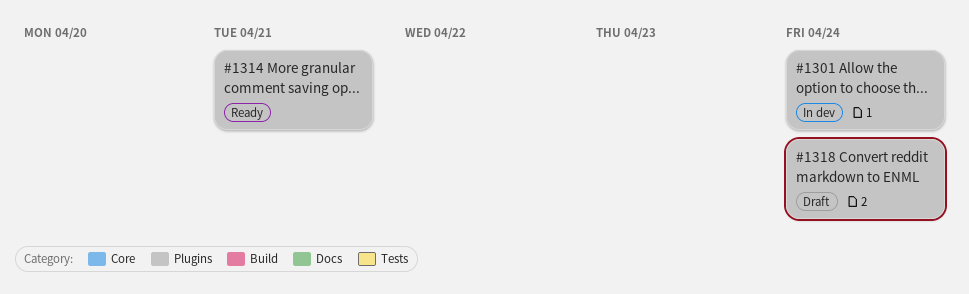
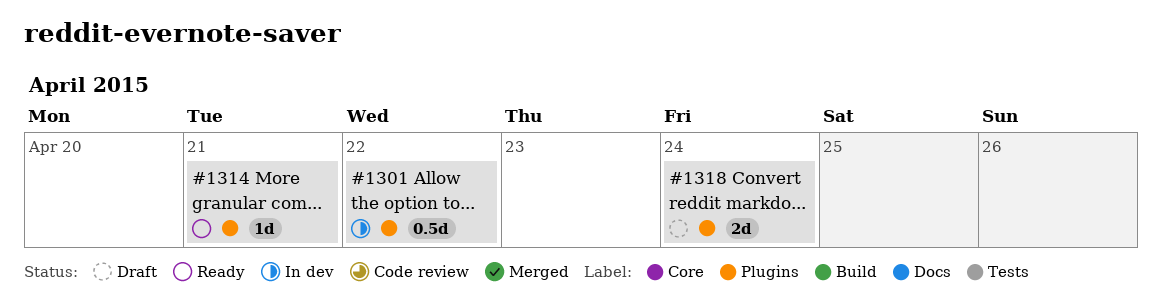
#1301, due: Apr 24 -> Apr 22

